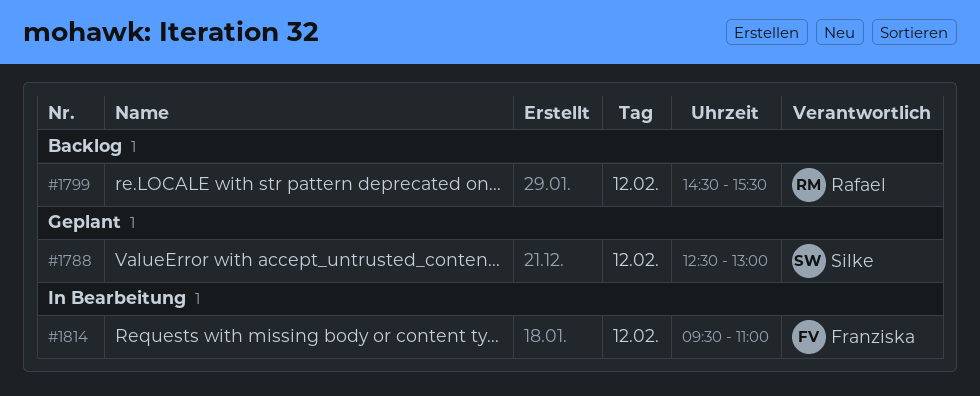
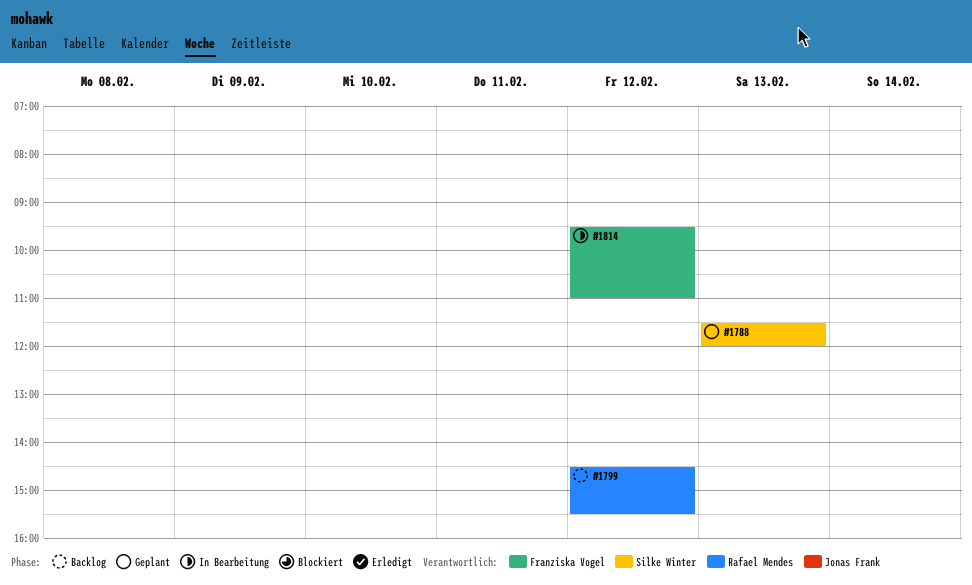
#1788, day: Feb 12 -> Feb 13
#1788, begins: 12:30 -> 11:30
#1788, ends: 13:00 -> 12:00

